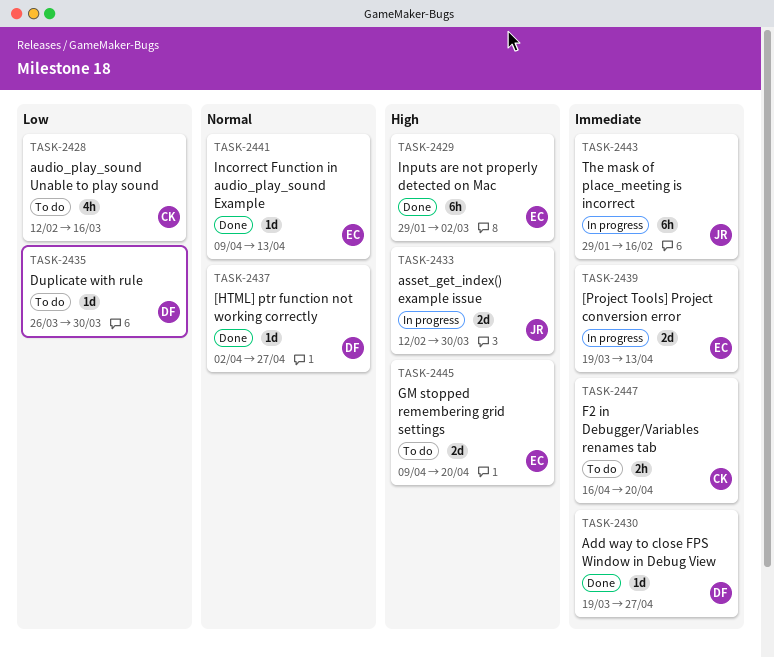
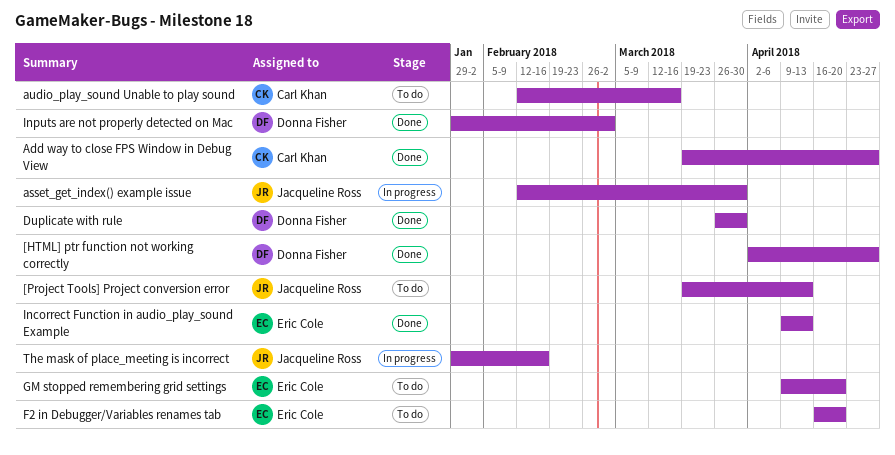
[Project Tools] Project conversion error, status: In progress -> To do
[Project Tools] Project conversion error, owner: Eric Cole -> Jacqueline Ross
Add way to close FPS Window in Debug View, owner: Donna Fisher -> Carl Khan
Duplicate with rule, status: To do -> Done
F2 in Debugger/Variables renames tab, owner: Carl Khan -> Eric Cole
Inputs are not properly detected on Mac, owner: Eric Cole -> Donna Fisher

